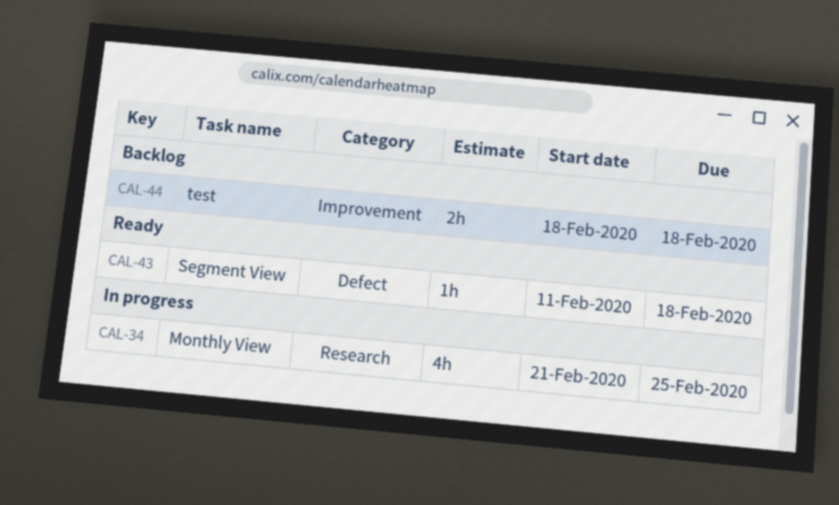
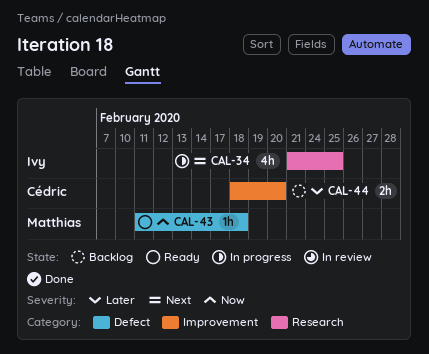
CAL-44, due: Feb 18 -> Feb 20

